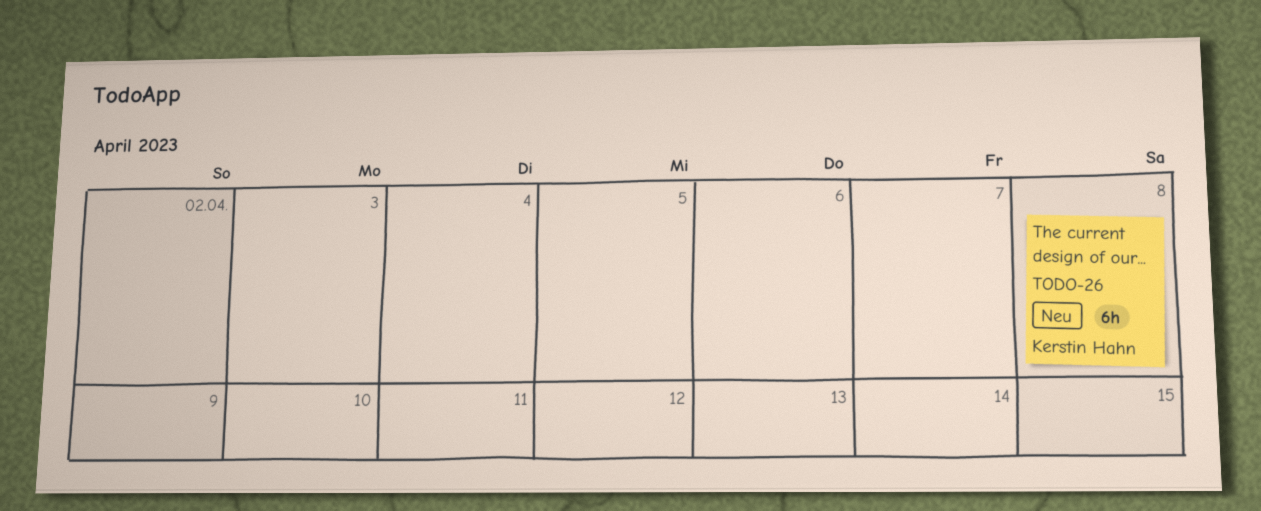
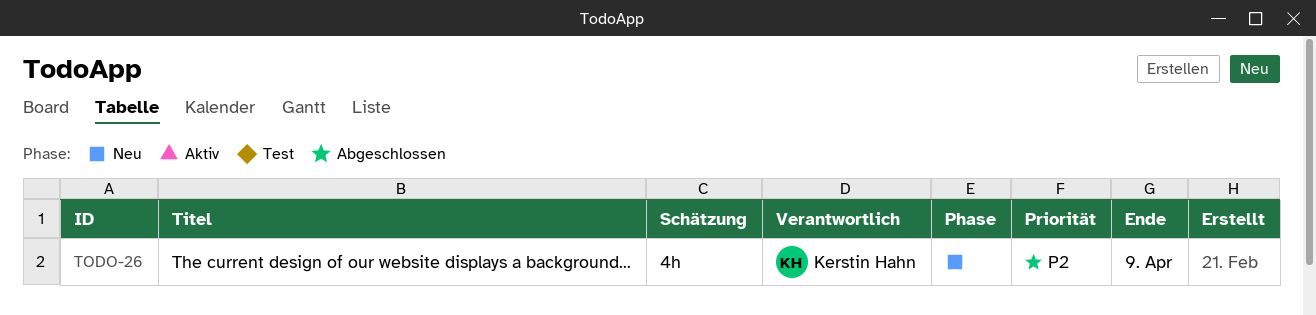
TODO-26, estimate: 6h -> 4h
TODO-26, due: Apr 8 -> Apr 9

